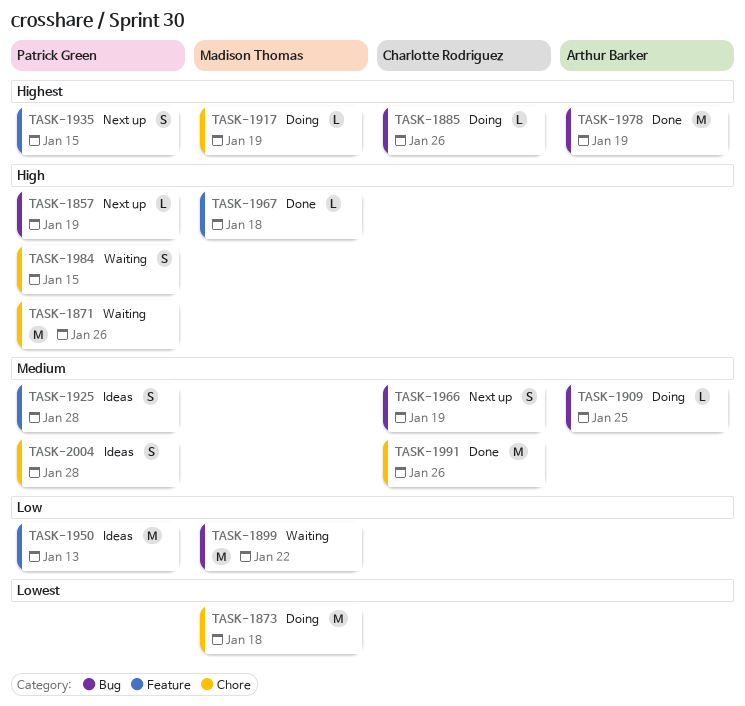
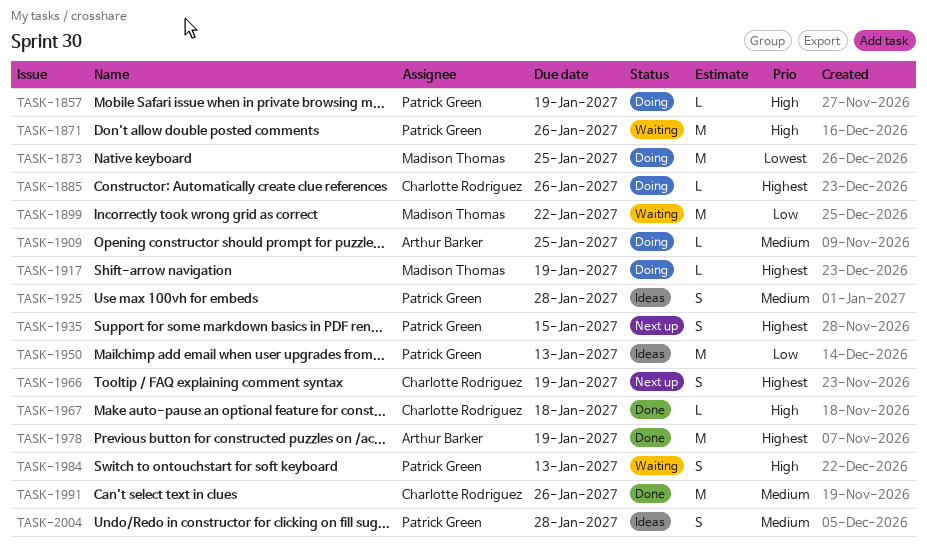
TASK-1857, status: Next up -> Doing
TASK-1873, due: Jan 18 -> Jan 25
TASK-1966, priority: Medium -> Highest
TASK-1967, owner: Madison Thomas -> Charlotte Rodriguez
TASK-1984, due: Jan 15 -> Jan 13

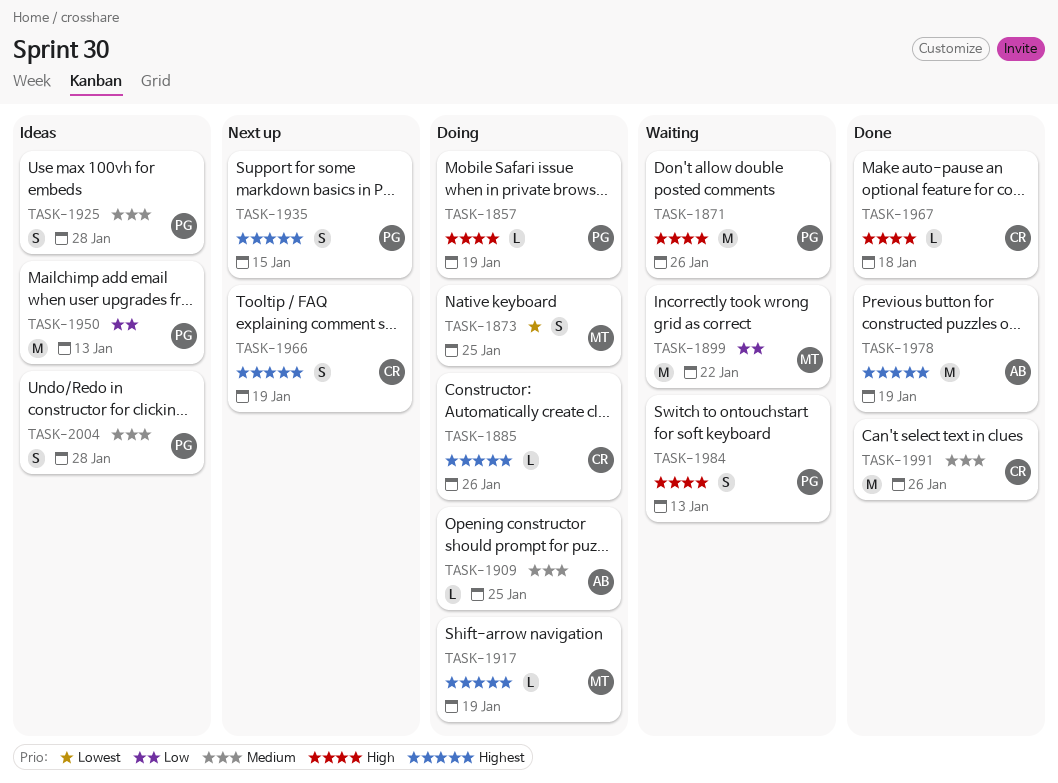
TASK-1873, estimate: M -> S

